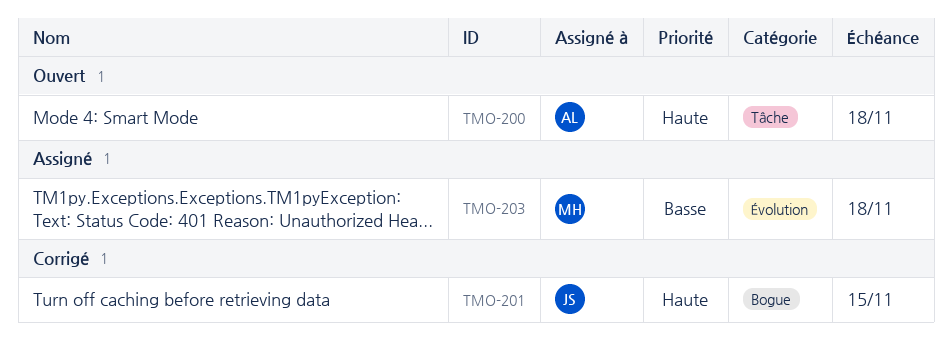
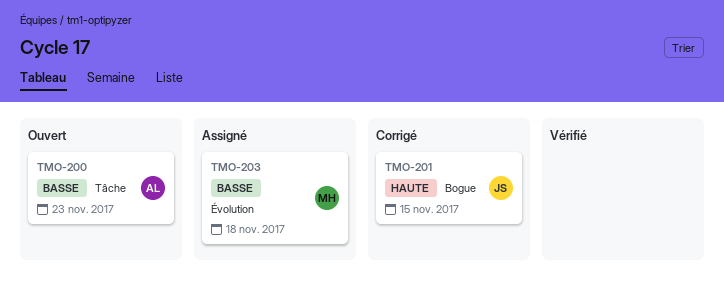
TMO-200, priority: Haute -> Basse
TMO-200, due: Nov 18 -> Nov 23

